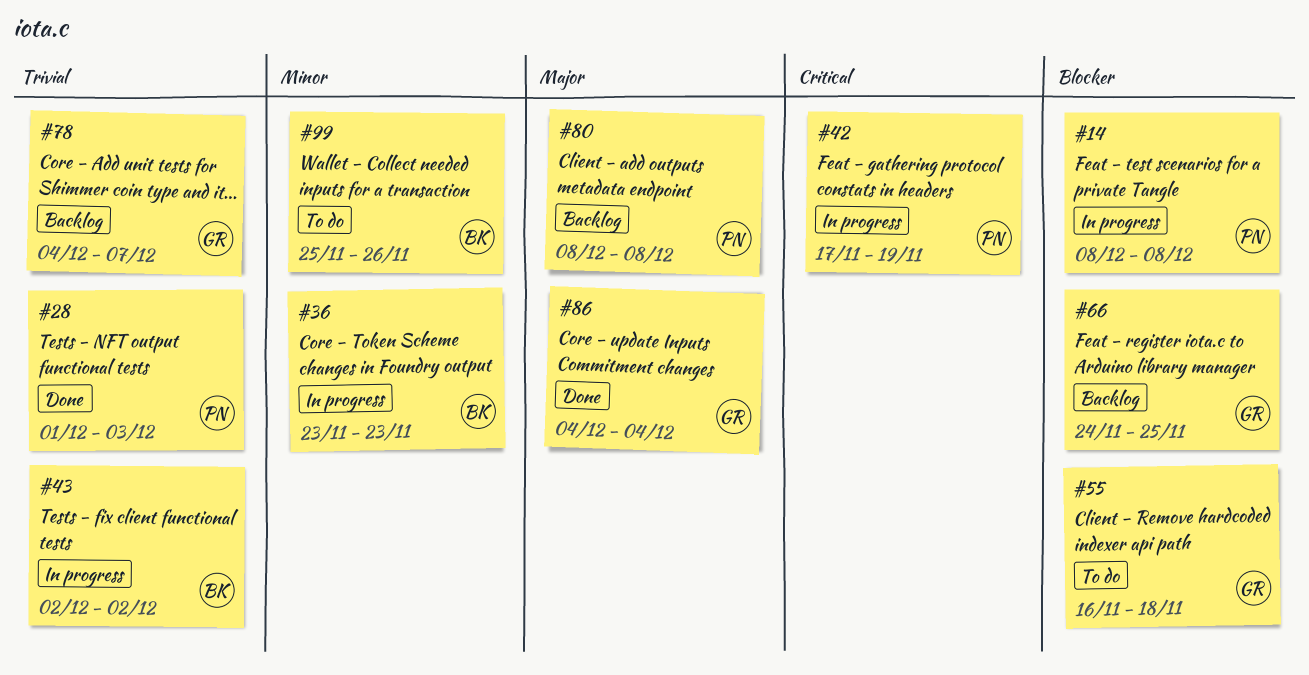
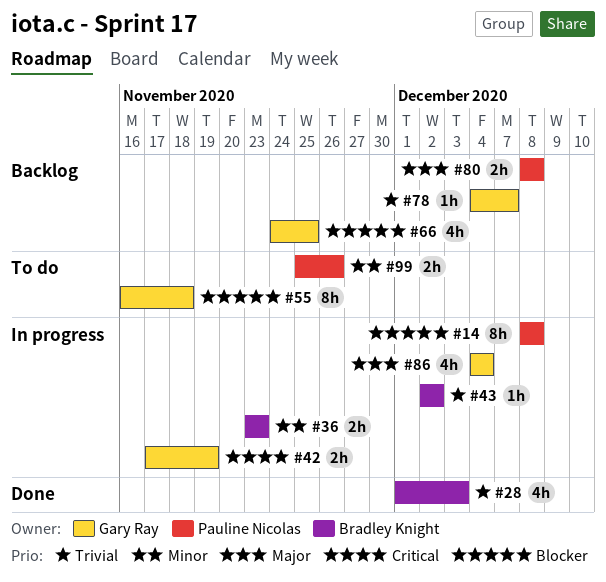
#28, owner: Pauline Nicolas -> Bradley Knight
#42, owner: Pauline Nicolas -> Gary Ray
#86, status: Done -> In progress
#99, owner: Bradley Knight -> Pauline Nicolas

